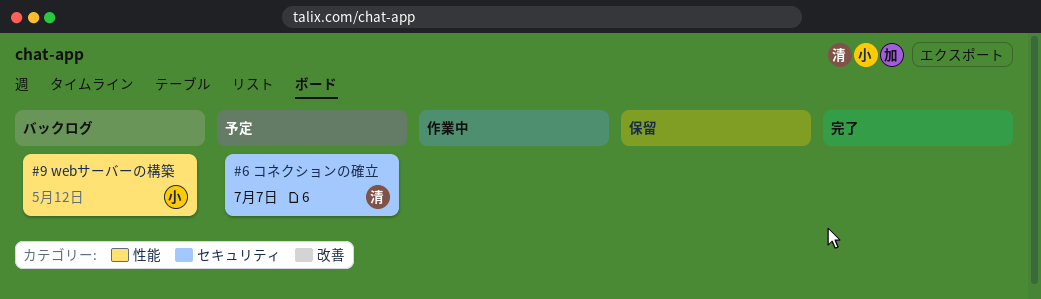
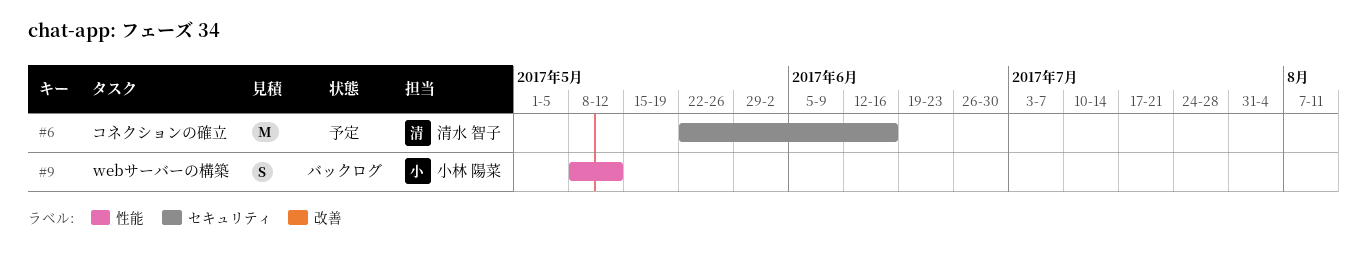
#6, due: Jul 7 -> Jun 16

